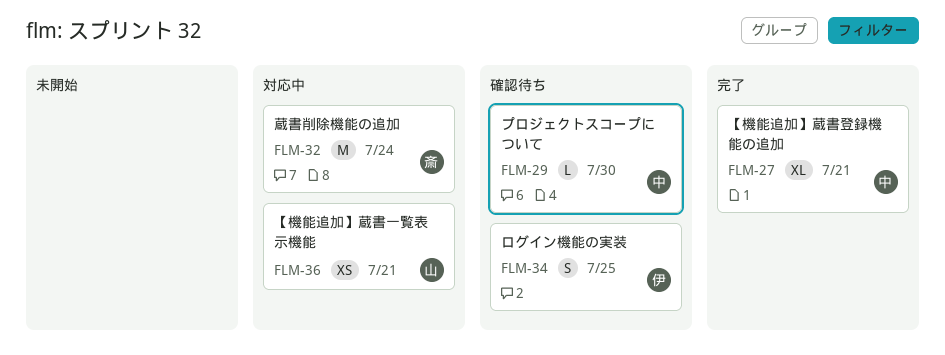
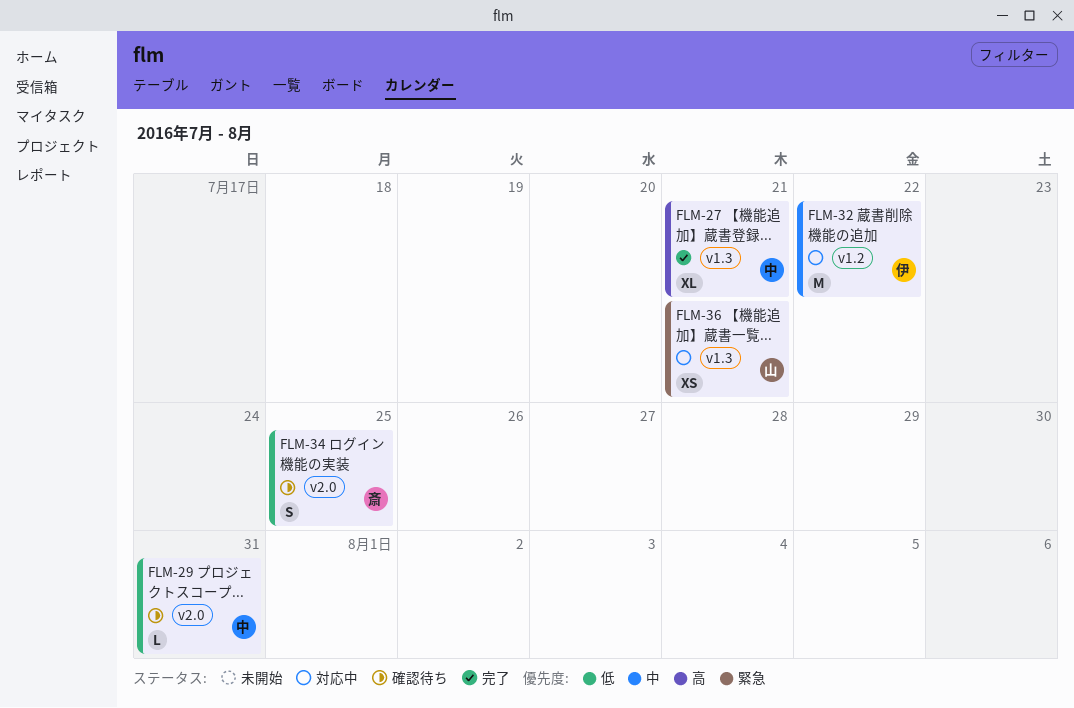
FLM-29, due: Jul 30 -> Jul 31
FLM-32, owner: 斎 -> 伊
FLM-32, due: Jul 24 -> Jul 22
FLM-34, owner: 伊 -> 斎

